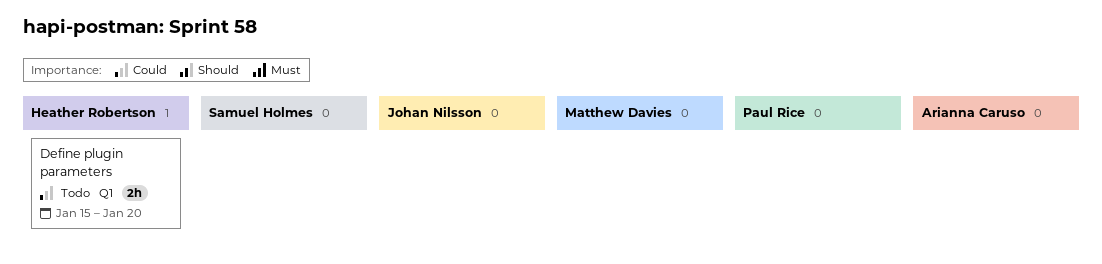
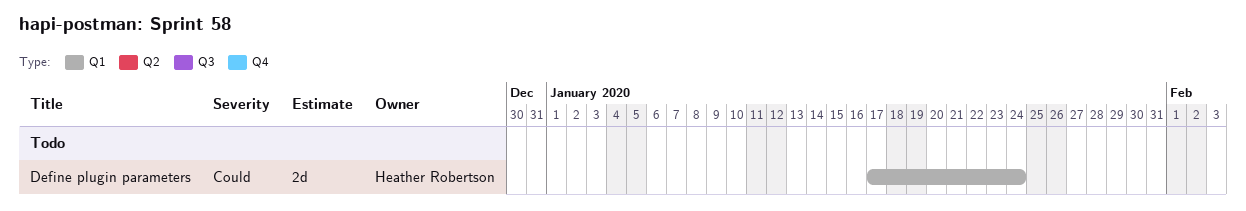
Define plugin parameters, estimate: 2h -> 2d
Define plugin parameters, start: Jan 15 -> Jan 17
Define plugin parameters, due: Jan 20 -> Jan 24

